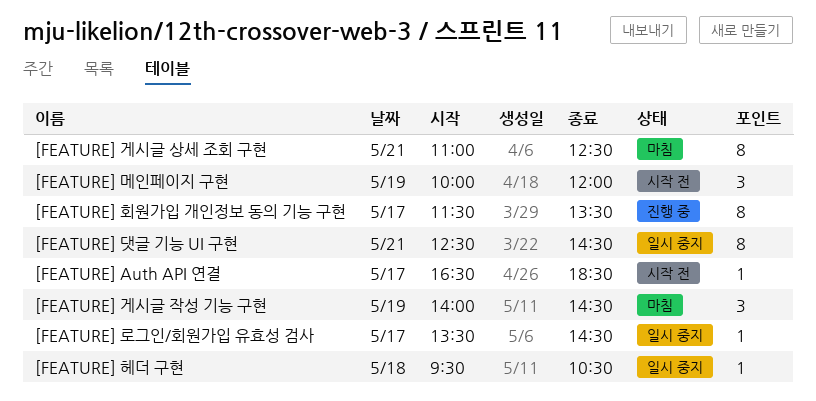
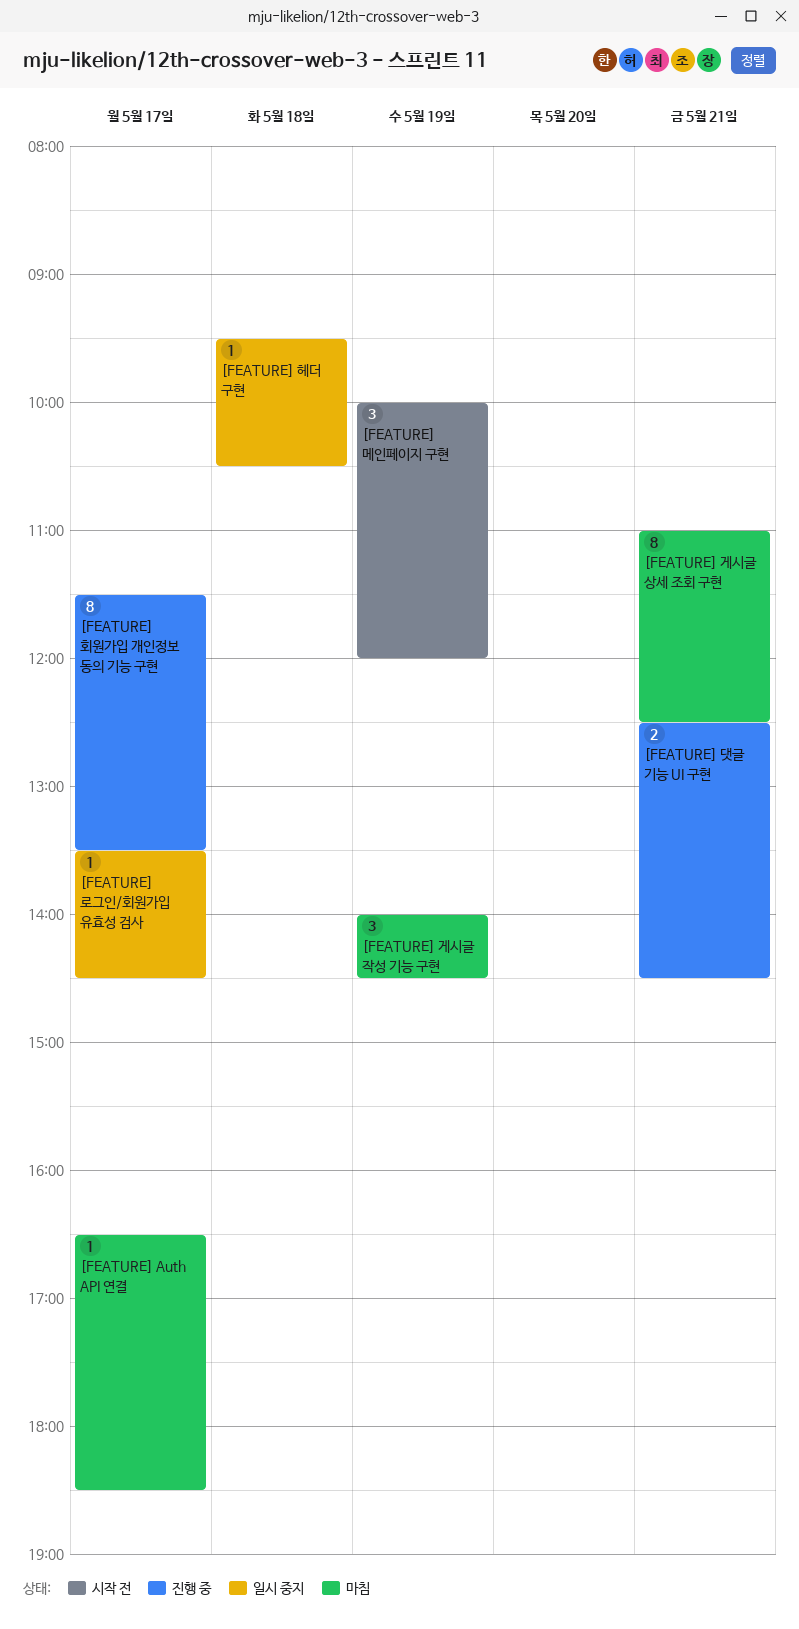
[FEATURE] Auth API 연결, status: 시작 전 -> 마침
[FEATURE] 댓글 기능 UI 구현, status: 일시 중지 -> 진행 중
[FEATURE] 댓글 기능 UI 구현, estimate: 8 -> 2

